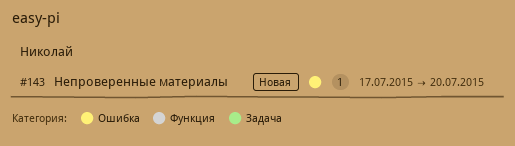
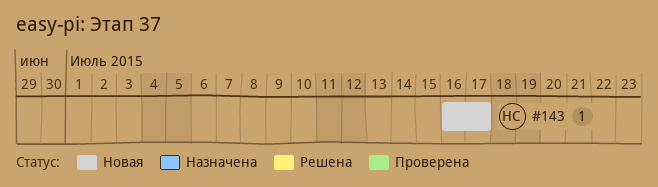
#143, start: Jul 17 -> Jul 16
#143, due: Jul 20 -> Jul 17

